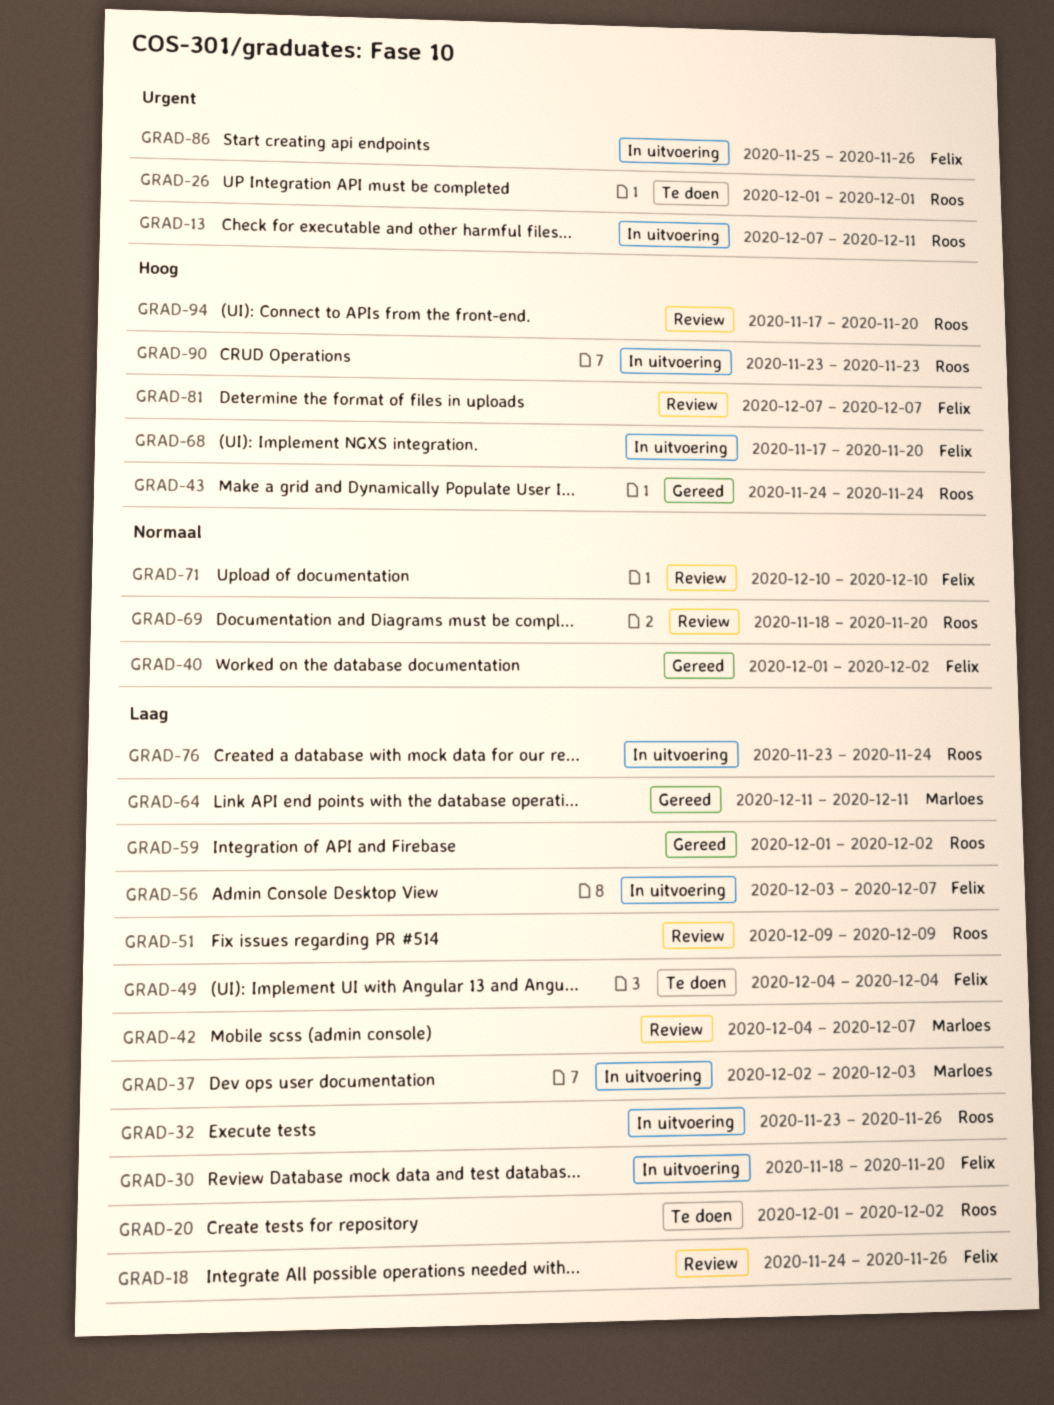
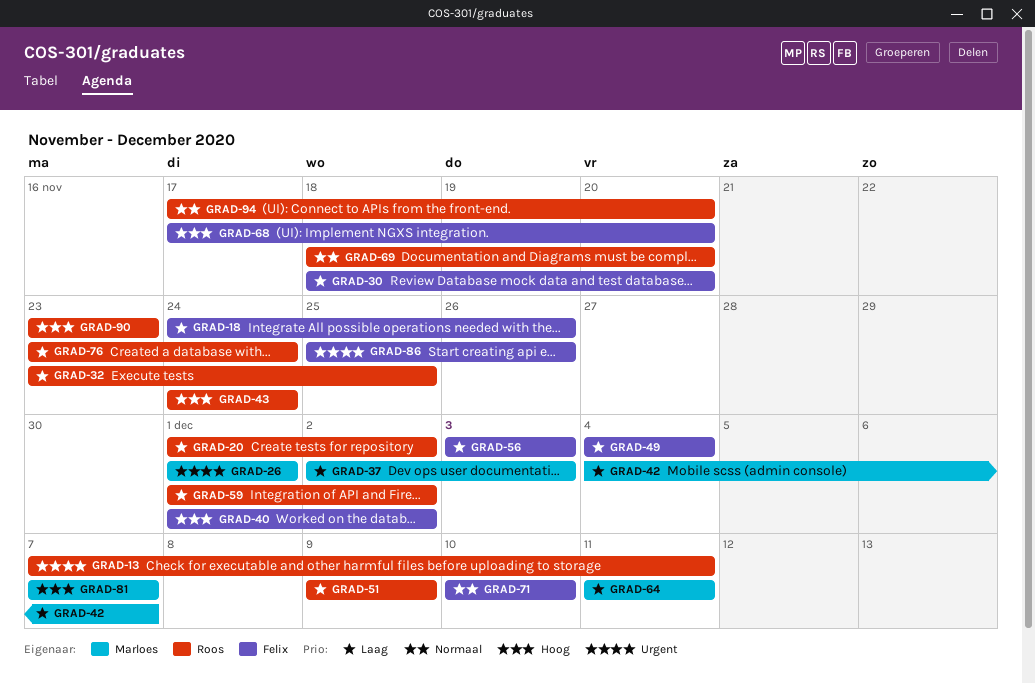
GRAD-26, owner: Roos -> Marloes
GRAD-32, due: Nov 26 -> Nov 25
GRAD-40, priority: Normaal -> Hoog
GRAD-56, due: Dec 7 -> Dec 3
GRAD-81, owner: Felix -> Marloes
GRAD-94, priority: Hoog -> Normaal

